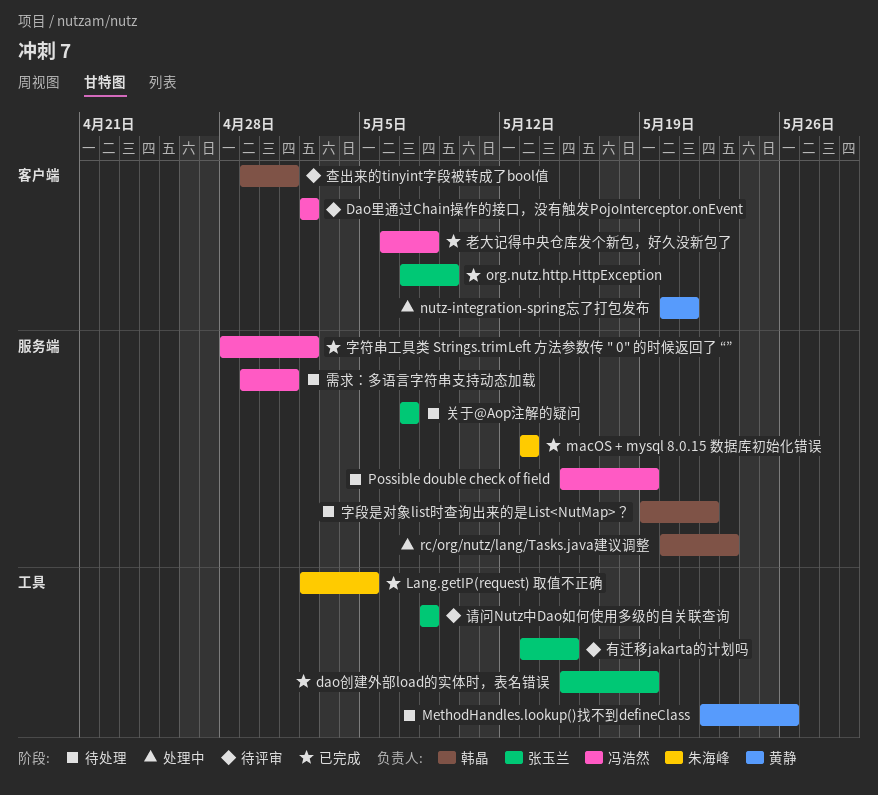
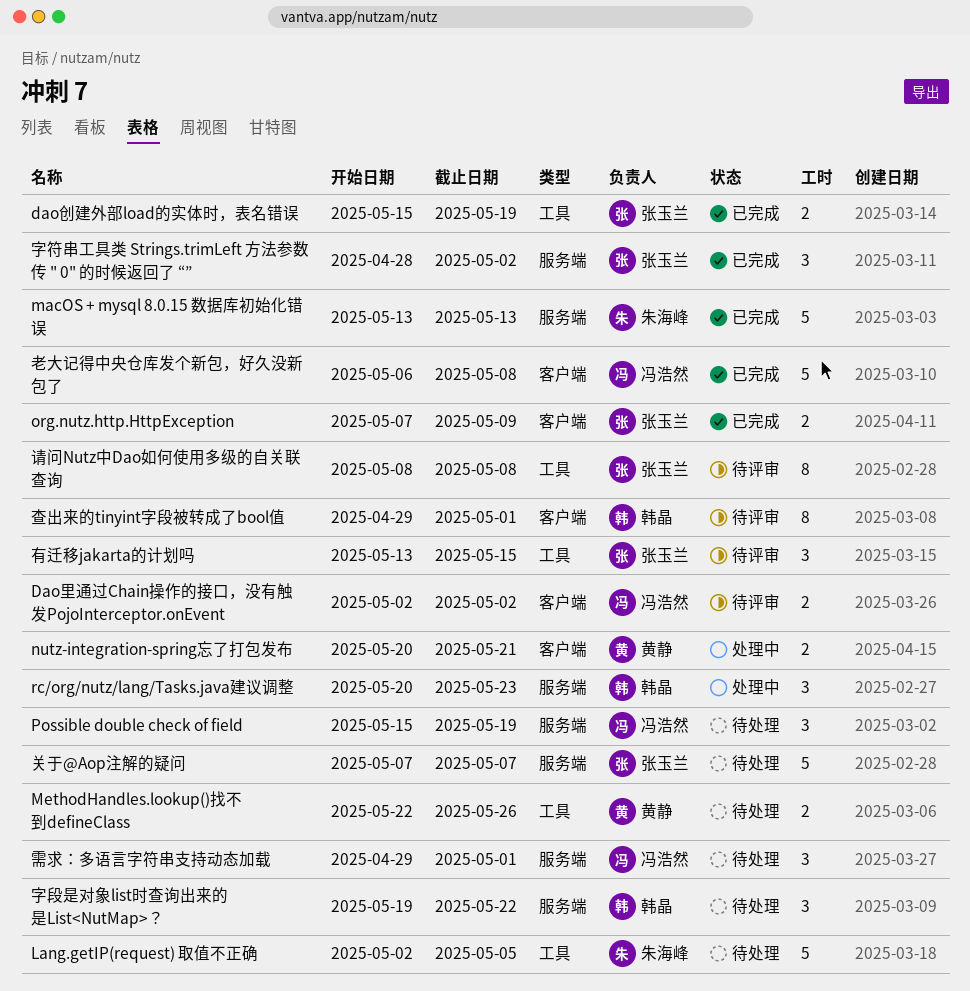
Lang.getIP(request) 取值不正确, status: 已完成 -> 待处理
字符串工具类 Strings.trimLeft 方法参数传 " 0" 的时候返回了 “”, owner: 冯浩然 -> 张玉兰

